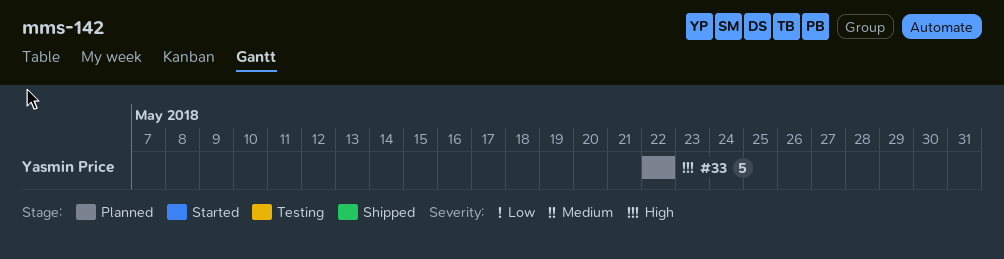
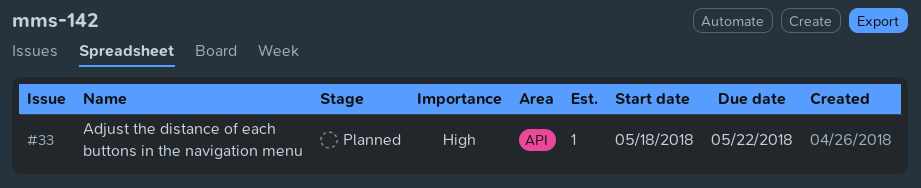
#33, estimate: 5 -> 1
#33, start: May 22 -> May 18

